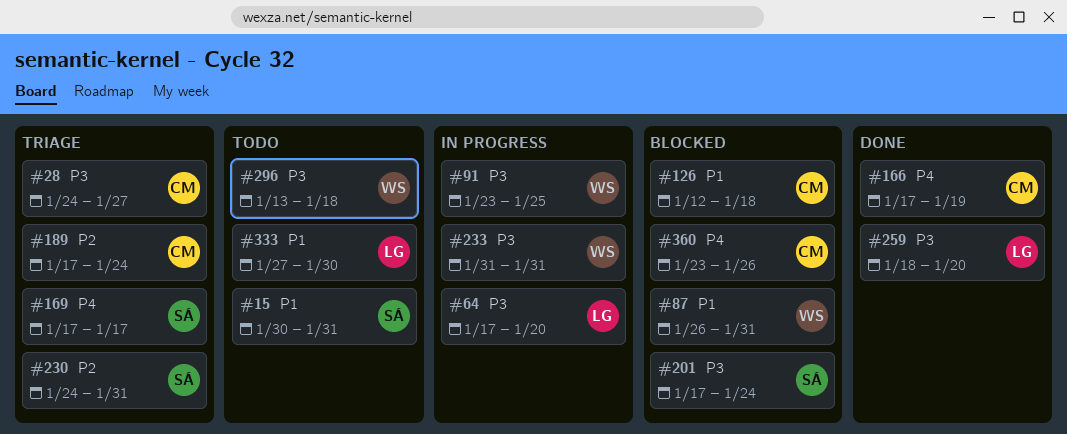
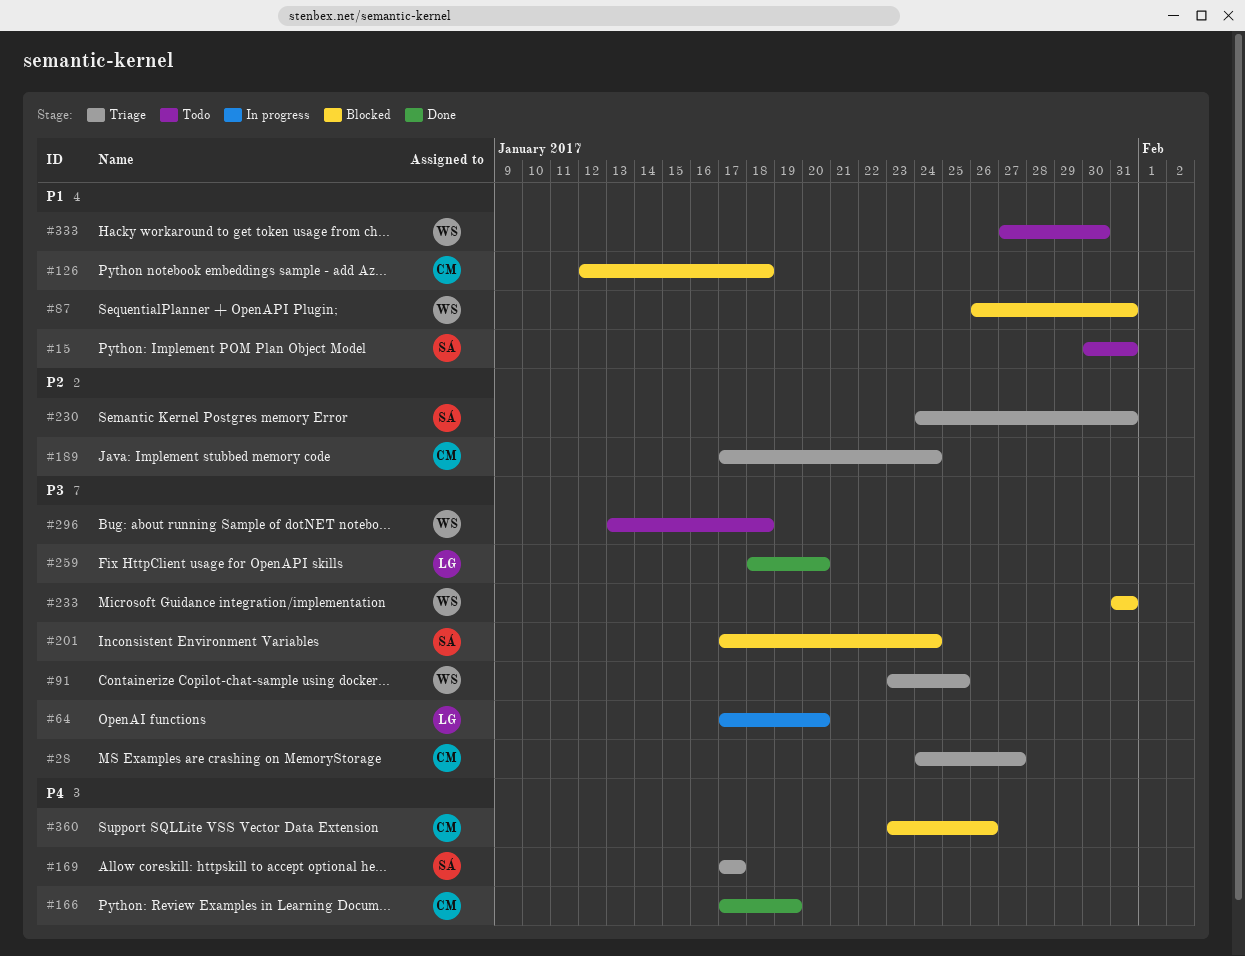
#91, status: In progress -> Triage
#233, status: In progress -> Blocked
#333, owner: LG -> WS

